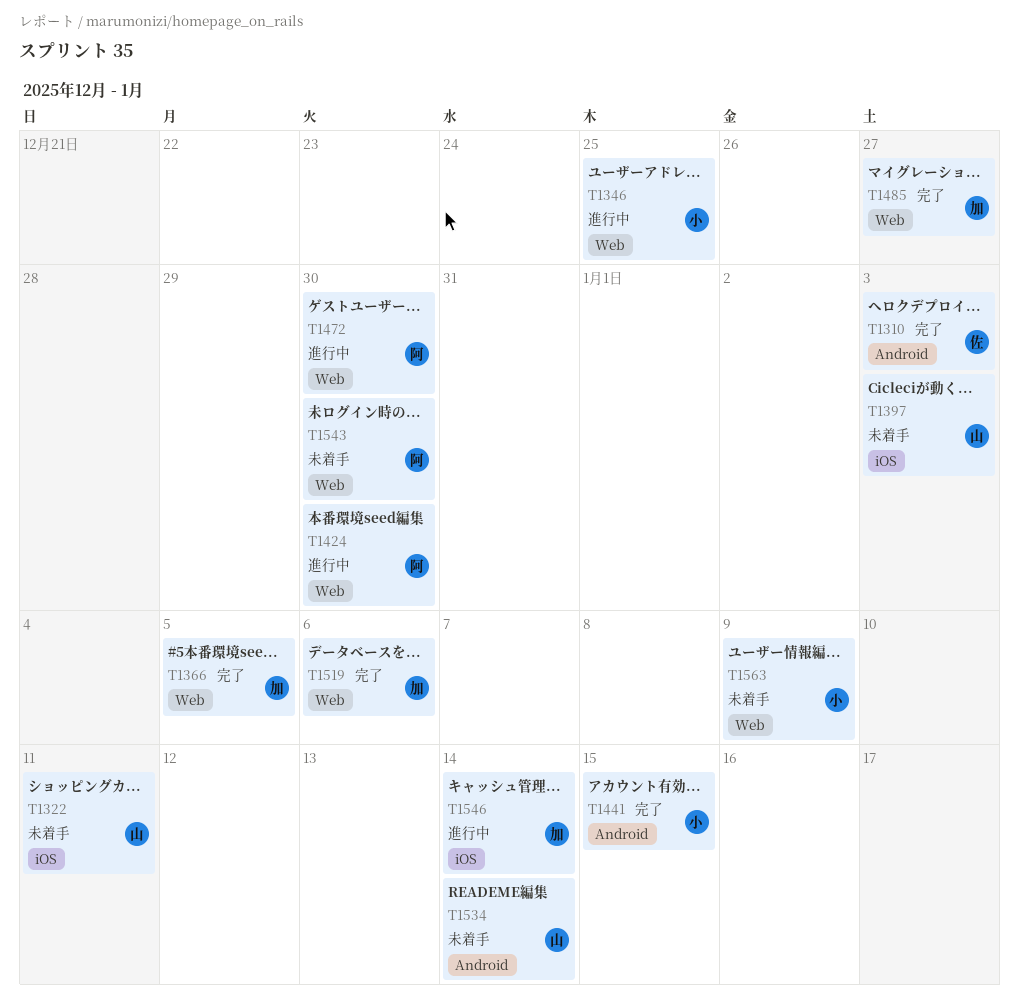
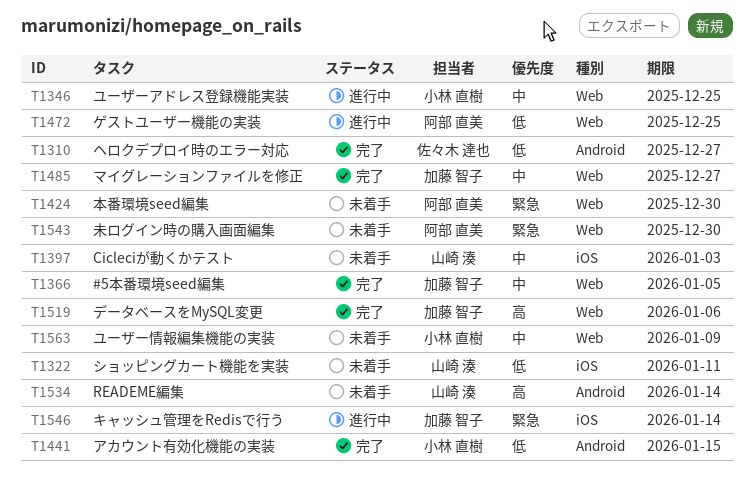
T1310, due: Jan 3 -> Dec 27
T1424, status: 進行中 -> 未着手
T1472, due: Dec 30 -> Dec 25

